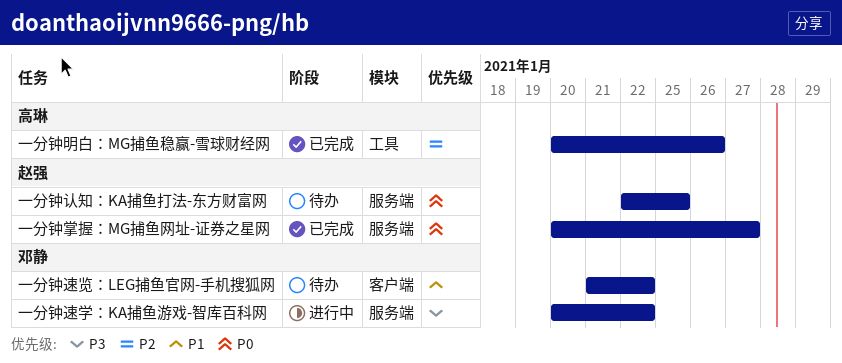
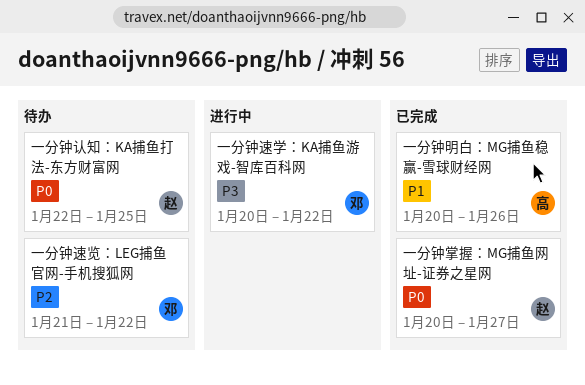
一分钟明白：MG捕鱼稳赢-雪球财经网, priority: P2 -> P1
一分钟速览：LEG捕鱼官网-手机搜狐网, priority: P1 -> P2

